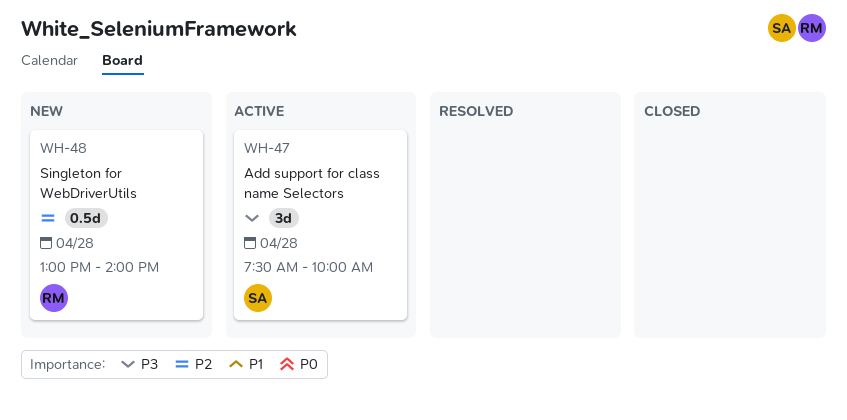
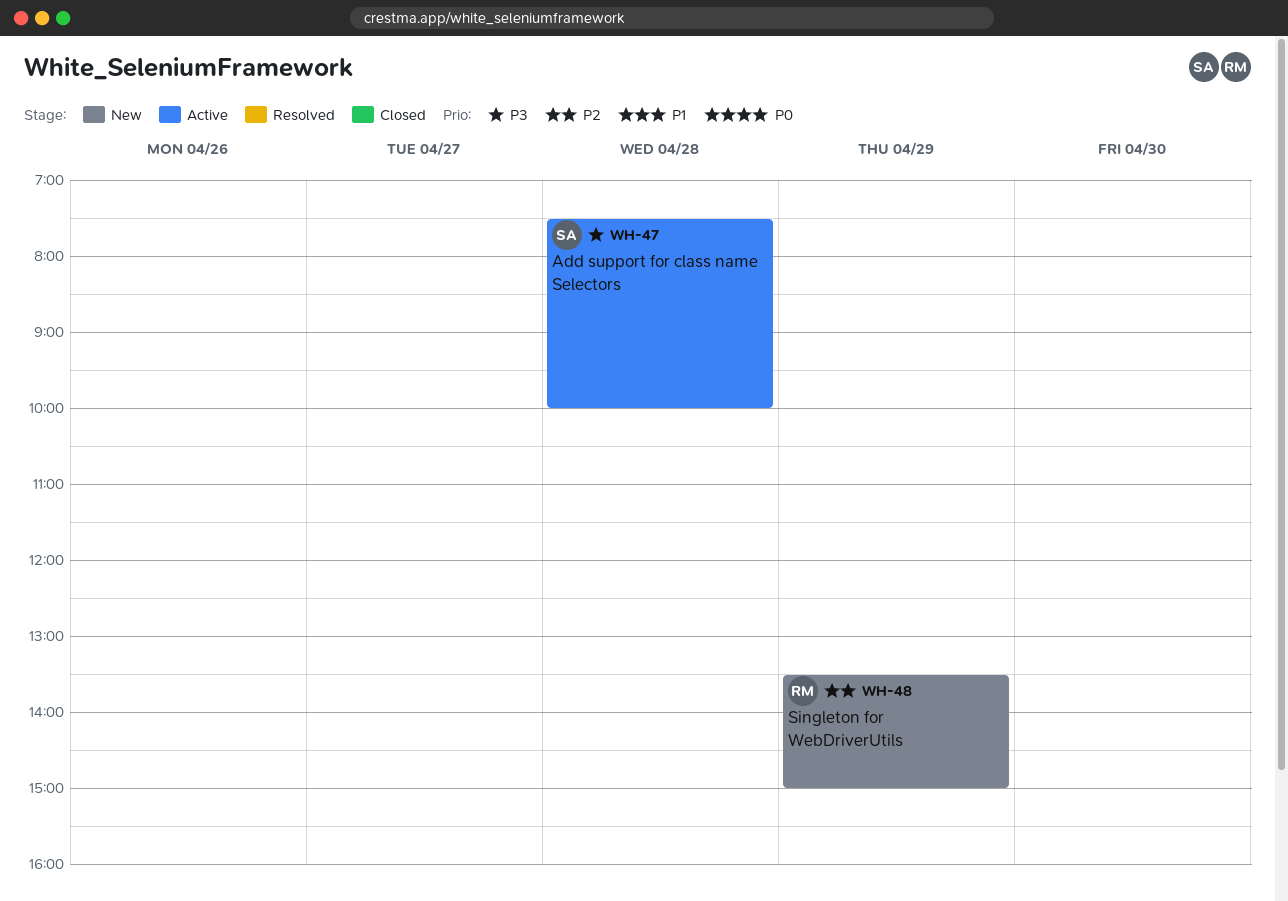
WH-48, day: Apr 28 -> Apr 29
WH-48, begins: 13:00 -> 13:30
WH-48, ends: 14:00 -> 15:00

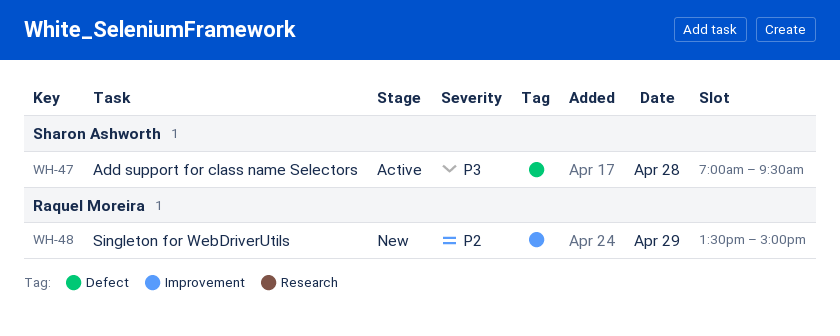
WH-47, begins: 07:30 -> 07:00
WH-47, ends: 10:00 -> 09:30

